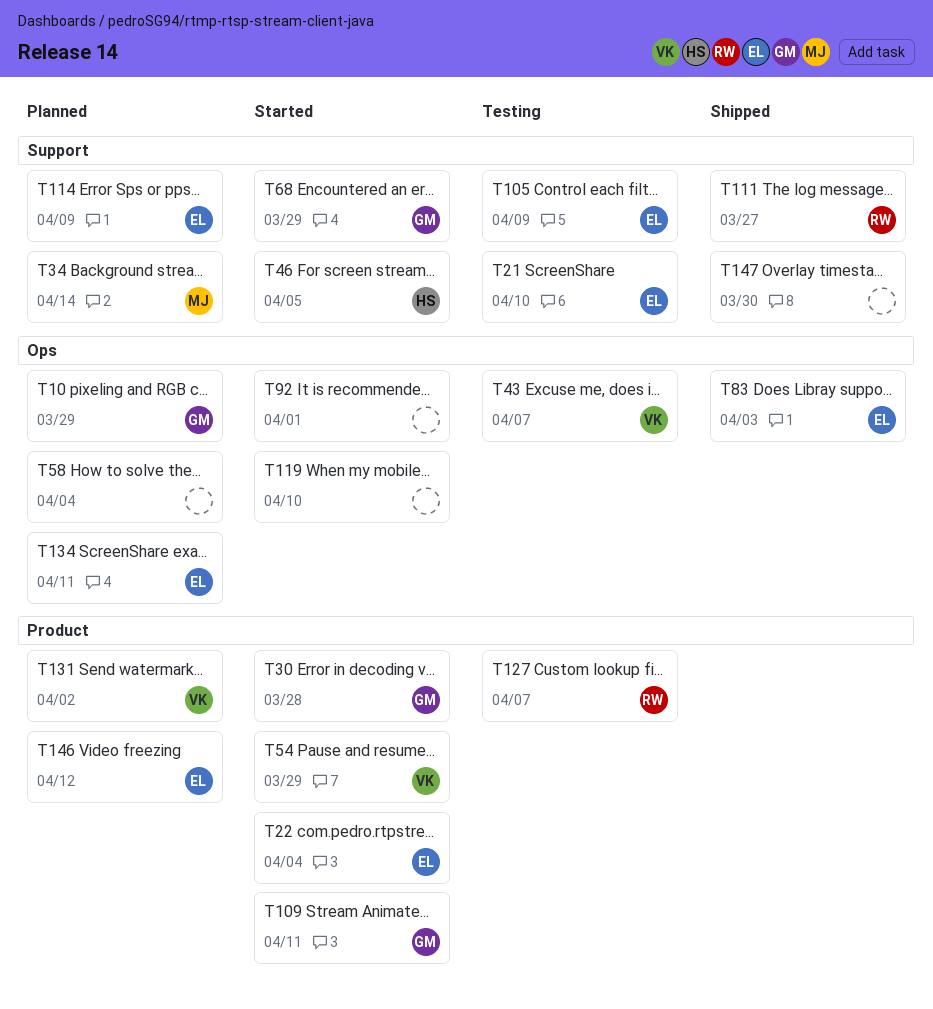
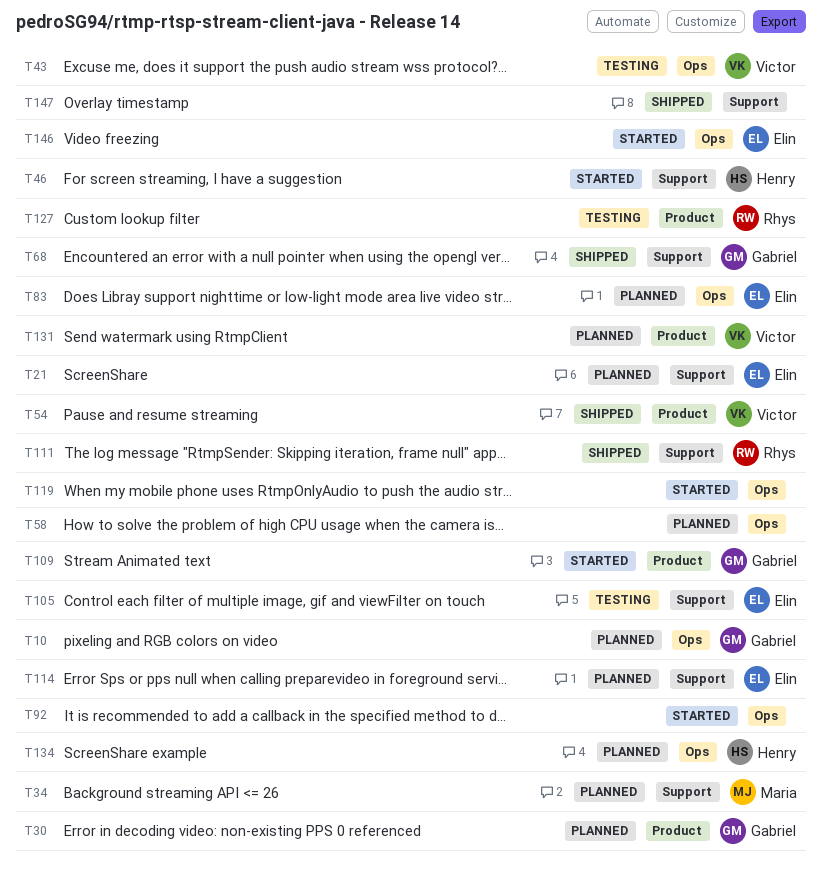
T21, status: Testing -> Planned
T22: present -> none
T30, status: Started -> Planned
T54, status: Started -> Shipped
T68, status: Started -> Shipped
T83, status: Shipped -> Planned
T134, owner: Elin -> Henry
T146, status: Planned -> Started
T146, label: Product -> Ops

